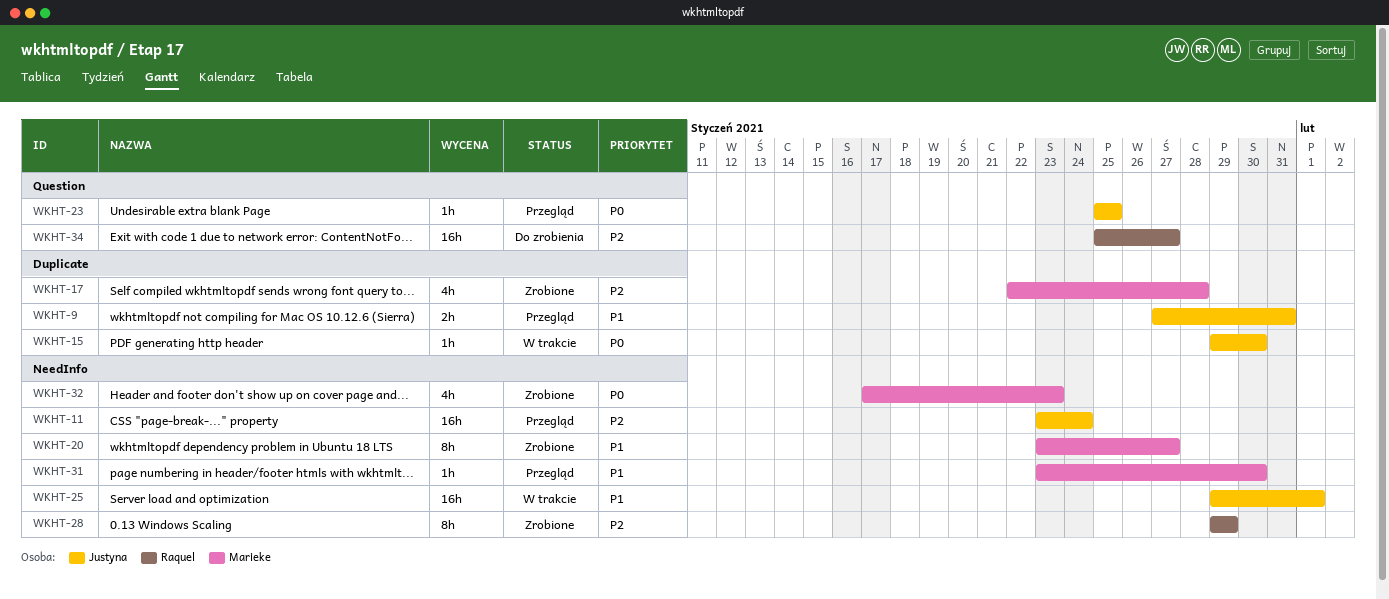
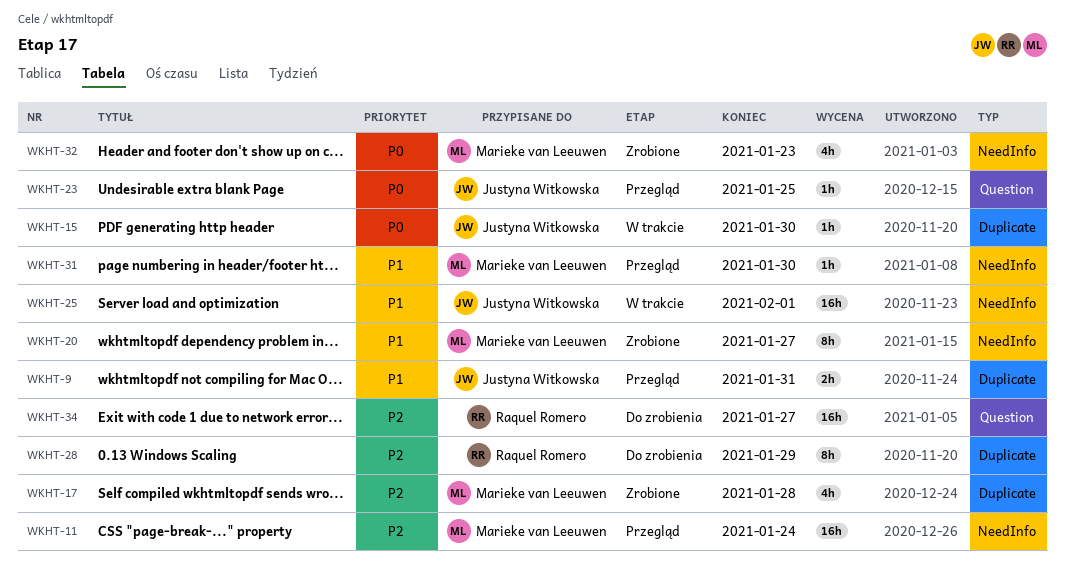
WKHT-11, owner: Justyna Witkowska -> Marieke van Leeuwen
WKHT-28, status: Zrobione -> Do zrobienia
WKHT-28, label: NeedInfo -> Duplicate

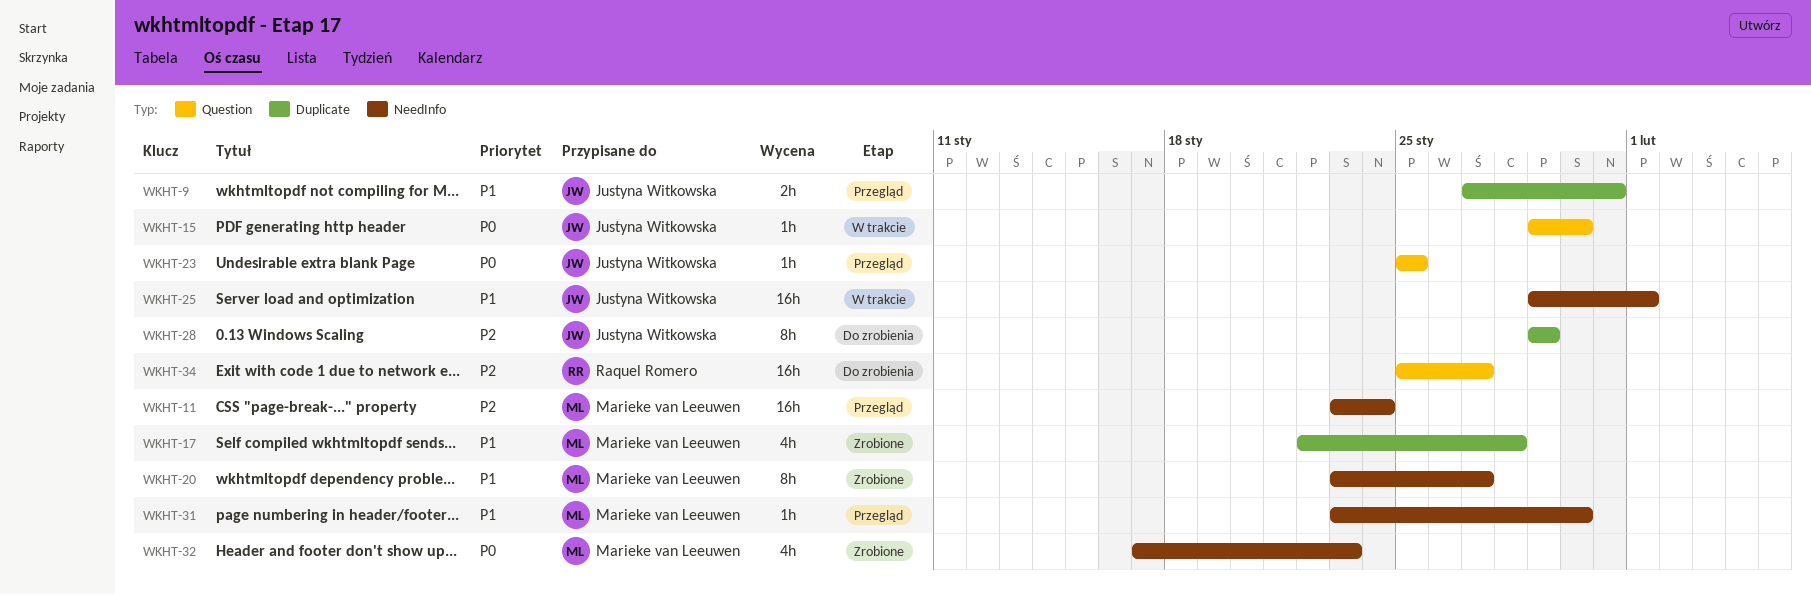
WKHT-15, label: Duplicate -> Question
WKHT-17, priority: P2 -> P1
WKHT-28, owner: Raquel Romero -> Justyna Witkowska

